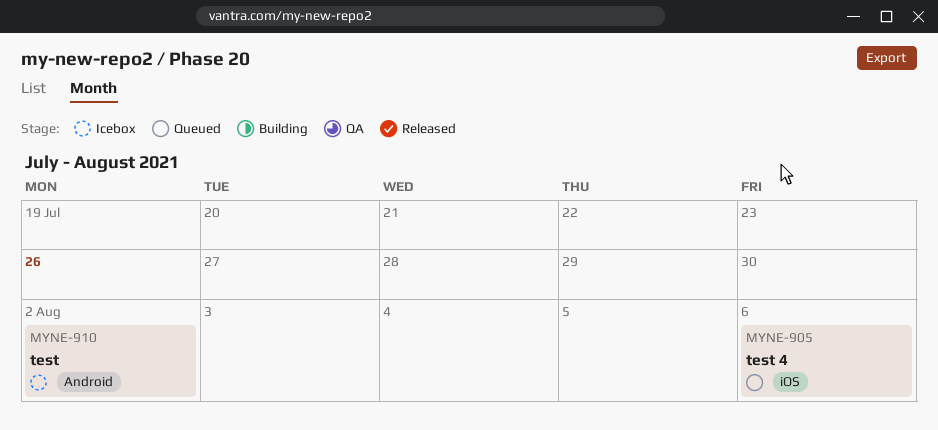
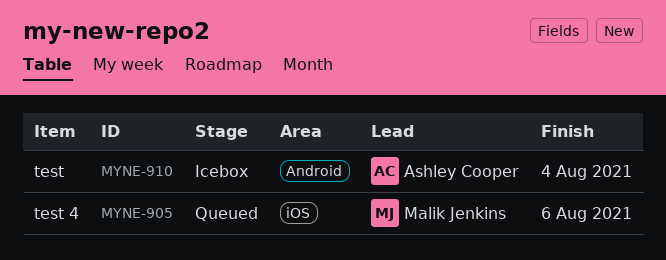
MYNE-910, due: Aug 2 -> Aug 4

